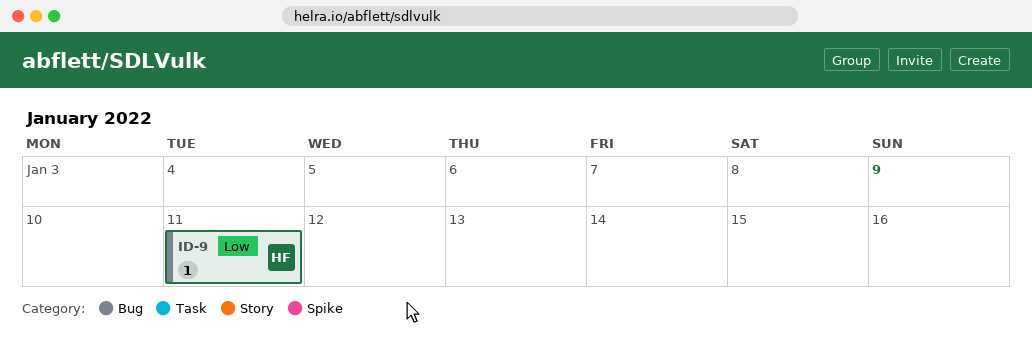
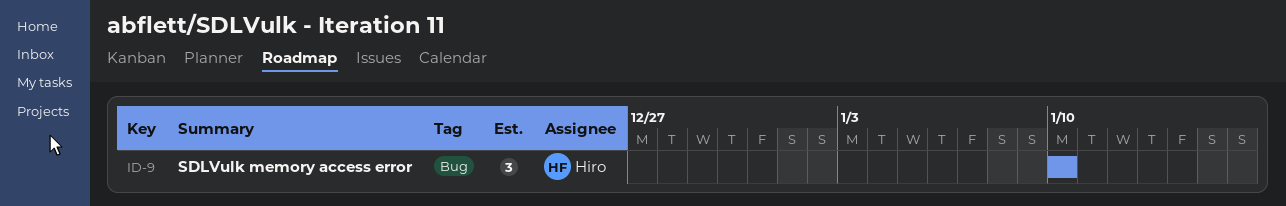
ID-9, estimate: 1 -> 3
ID-9, due: Jan 11 -> Jan 10

